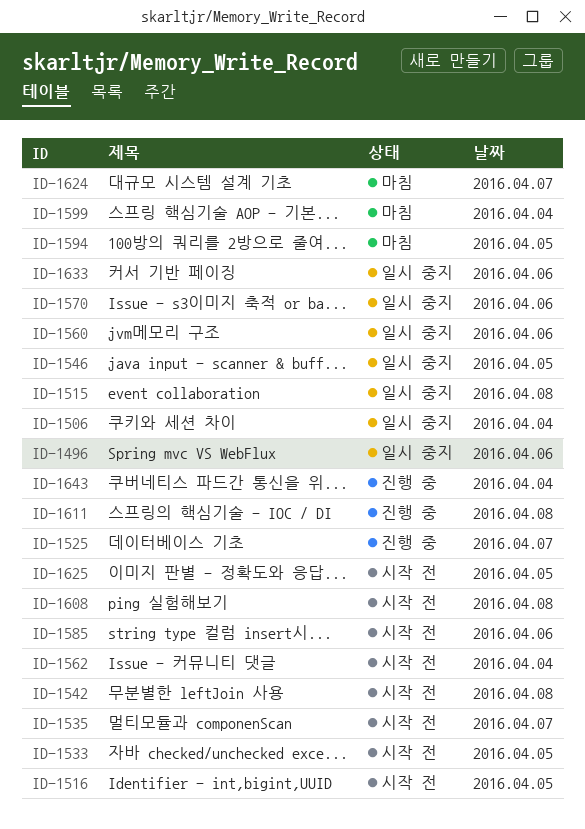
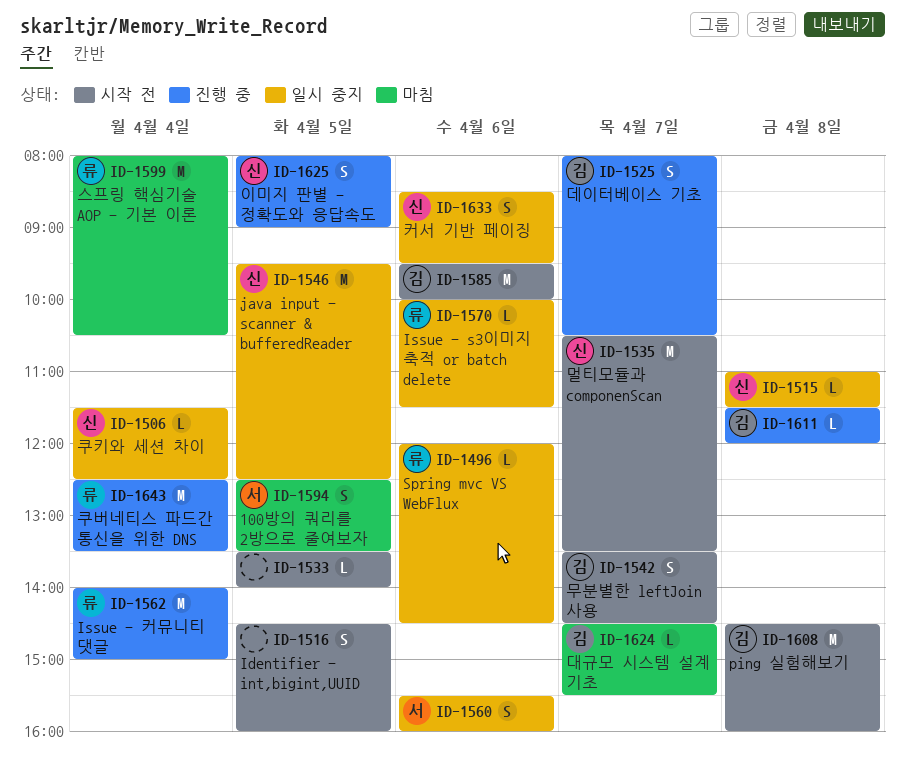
ID-1542, day: Apr 8 -> Apr 7
ID-1562, status: 시작 전 -> 진행 중
ID-1625, status: 시작 전 -> 진행 중

